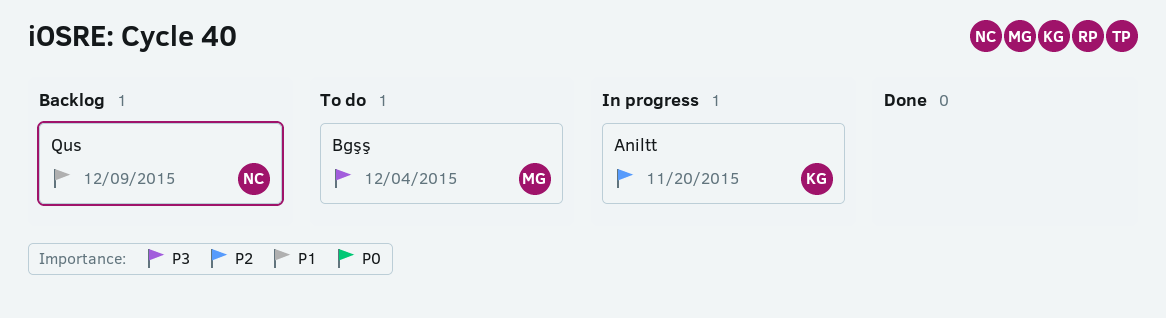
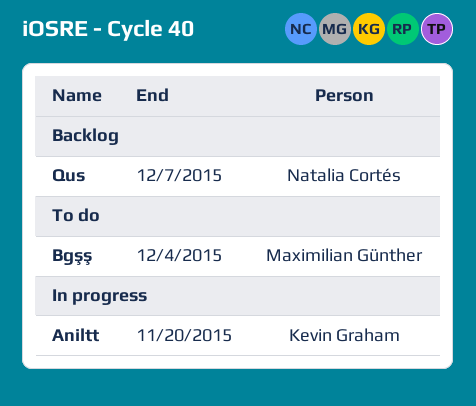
Qus, due: Dec 9 -> Dec 7

